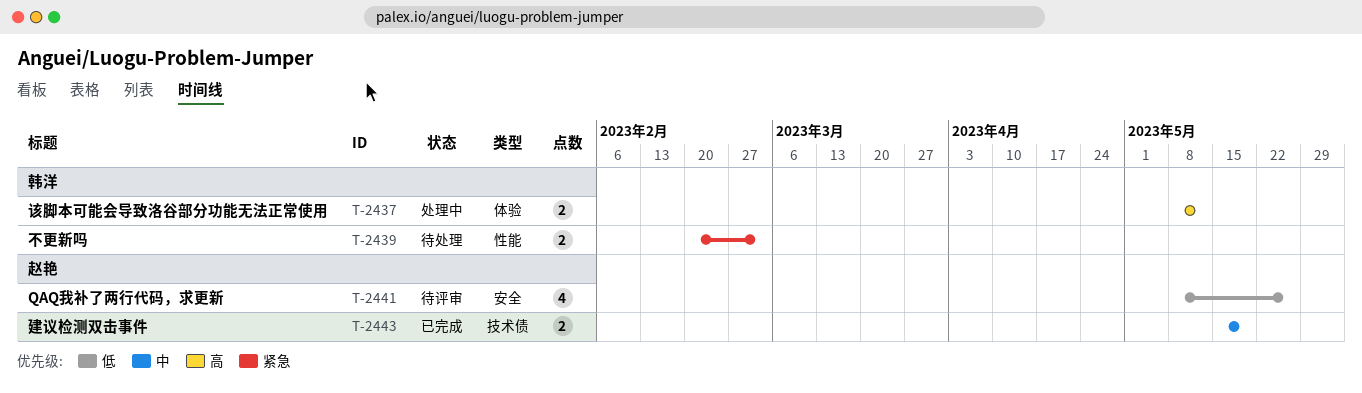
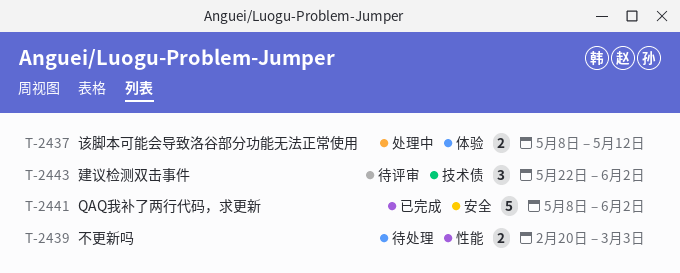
T-2441, status: 待评审 -> 已完成
T-2441, estimate: 4 -> 5
T-2441, due: May 26 -> Jun 2
T-2443, status: 已完成 -> 待评审
T-2443, estimate: 2 -> 3
T-2443, start: May 15 -> May 22
T-2443, due: May 19 -> Jun 2

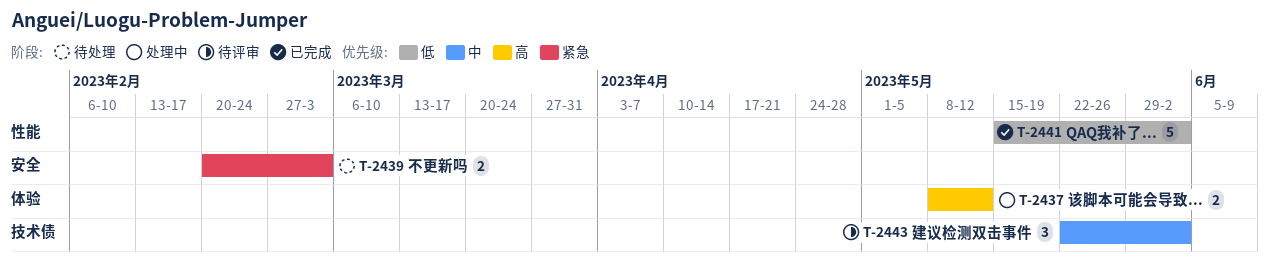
T-2439, label: 性能 -> 安全
T-2441, label: 安全 -> 性能
T-2441, start: May 8 -> May 15

